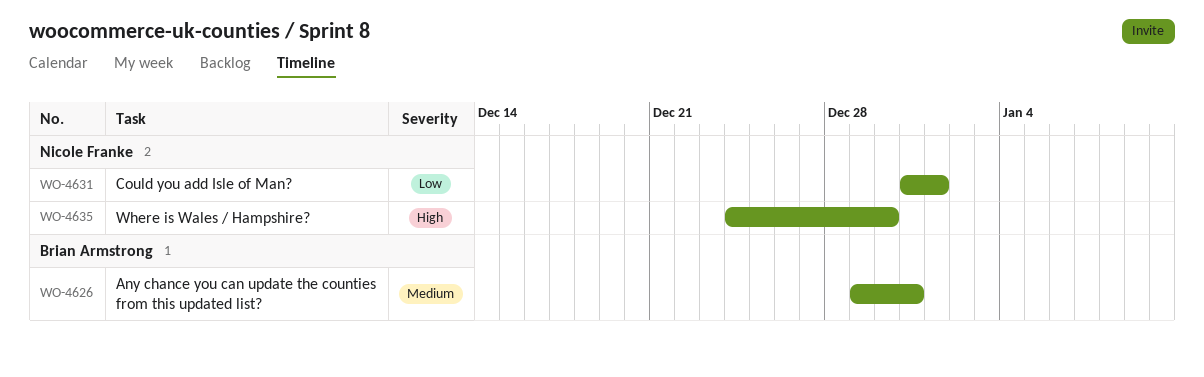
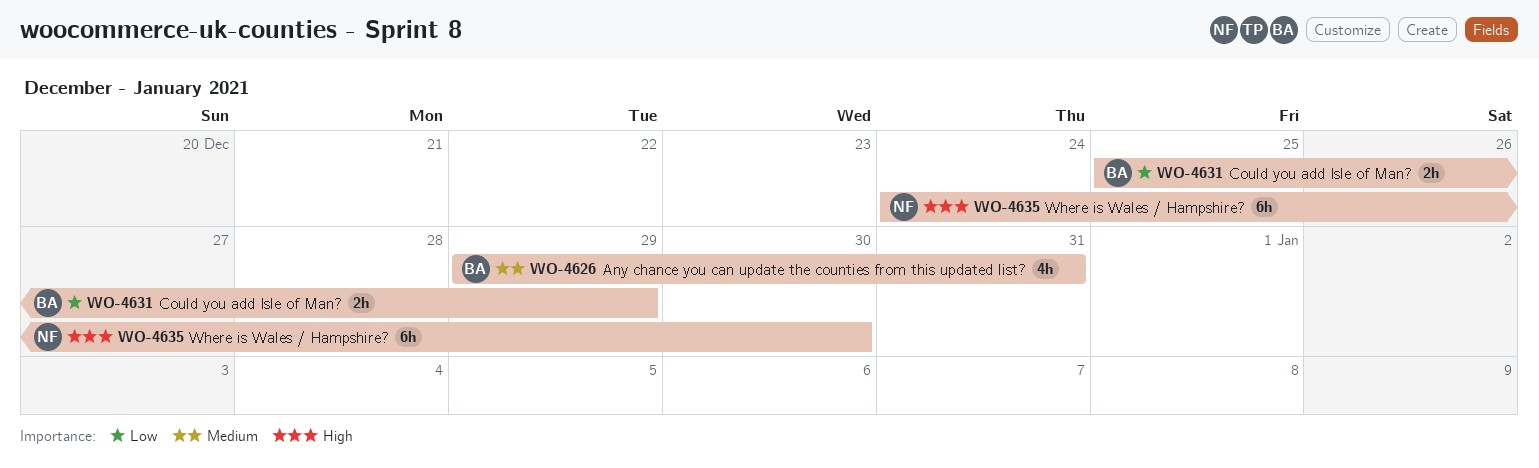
WO-4631, owner: Nicole Franke -> Brian Armstrong
WO-4631, start: Dec 31 -> Dec 25
WO-4631, due: Jan 1 -> Dec 29

